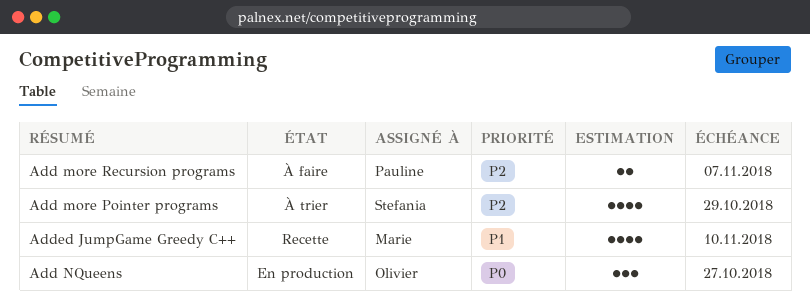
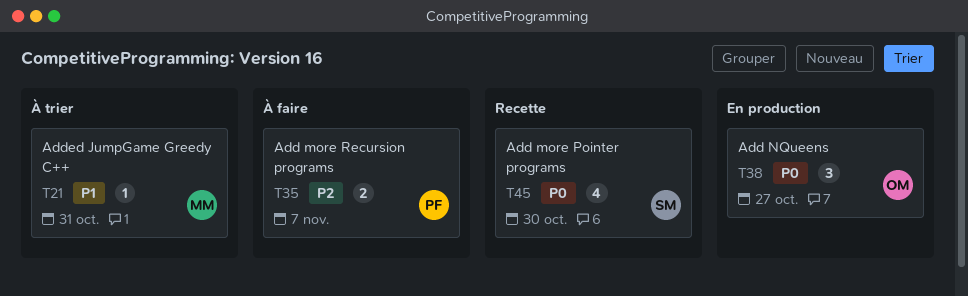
Add more Pointer programs, status: À trier -> Recette
Add more Pointer programs, priority: P2 -> P0
Add more Pointer programs, due: Oct 29 -> Oct 30
Added JumpGame Greedy C++, status: Recette -> À trier
Added JumpGame Greedy C++, estimate: 4 -> 1
Added JumpGame Greedy C++, due: Nov 10 -> Oct 31

